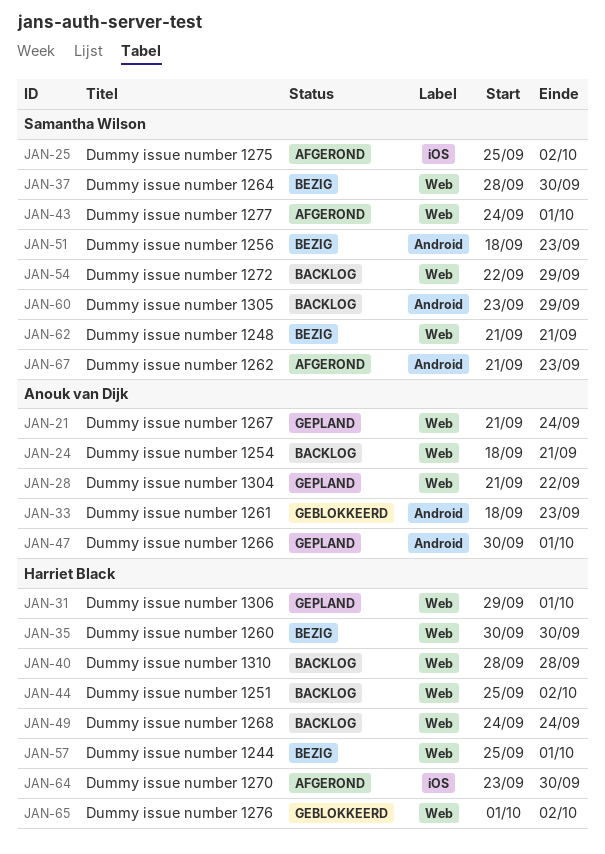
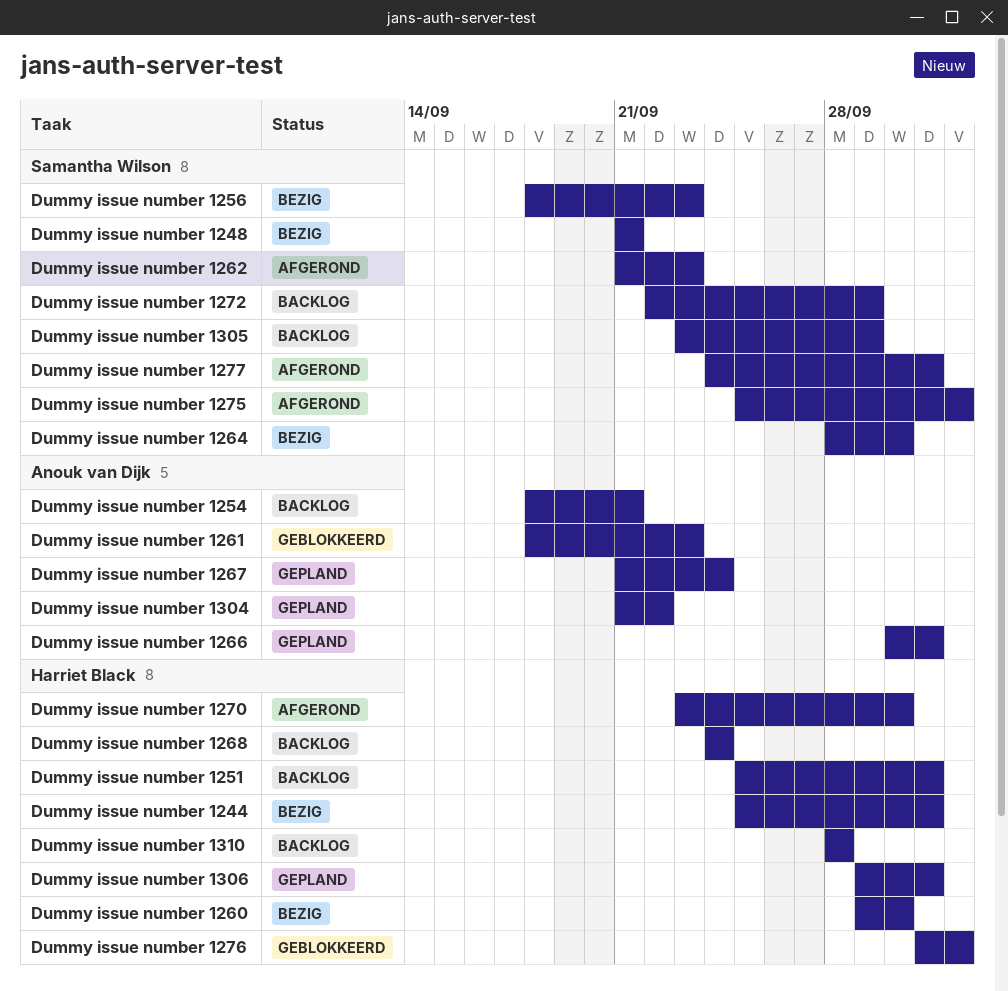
Dummy issue number 1251, due: Oct 2 -> Oct 1
Dummy issue number 1260, start: Sep 30 -> Sep 29

